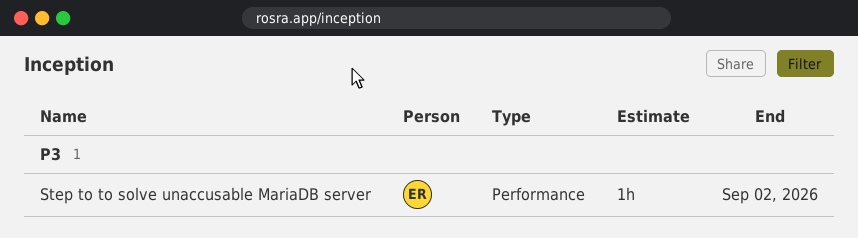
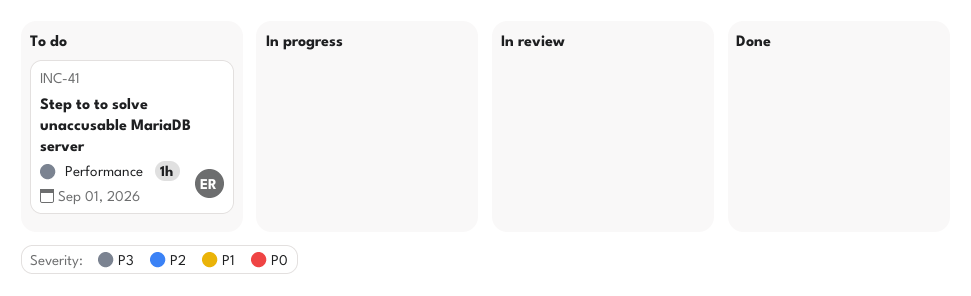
Step to to solve unaccusable MariaDB server, due: Sep 2 -> Sep 1

